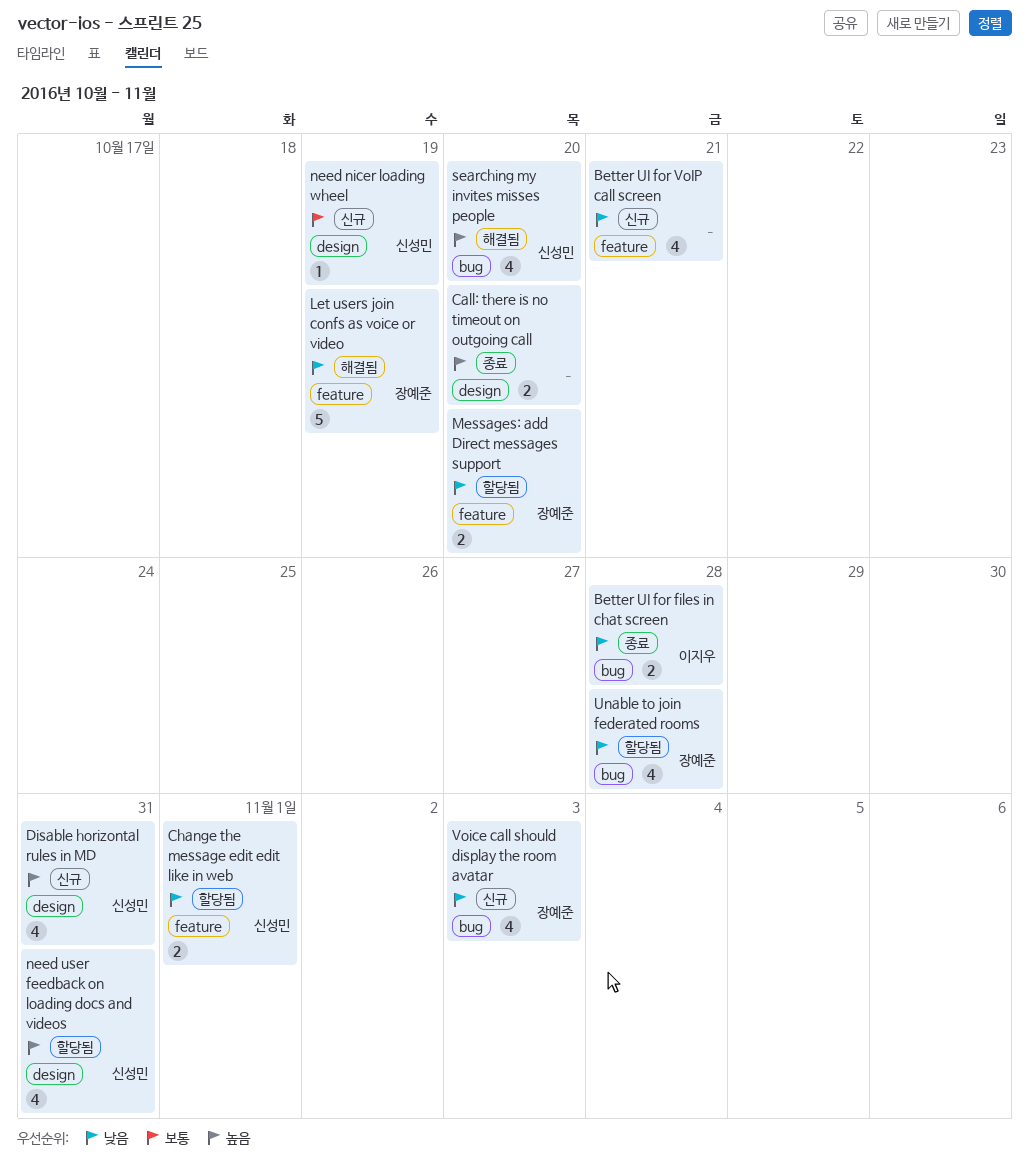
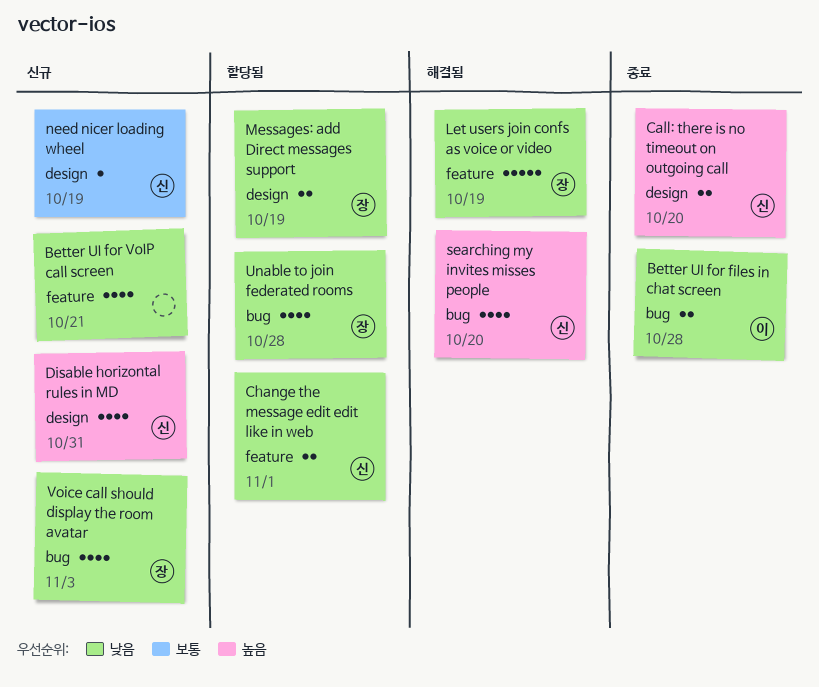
Call: there is no timeout on outgoing call, owner: none -> 신성민
Messages: add Direct messages support, label: feature -> design
Messages: add Direct messages support, due: Oct 20 -> Oct 19
need user feedback on loading docs and videos: present -> none

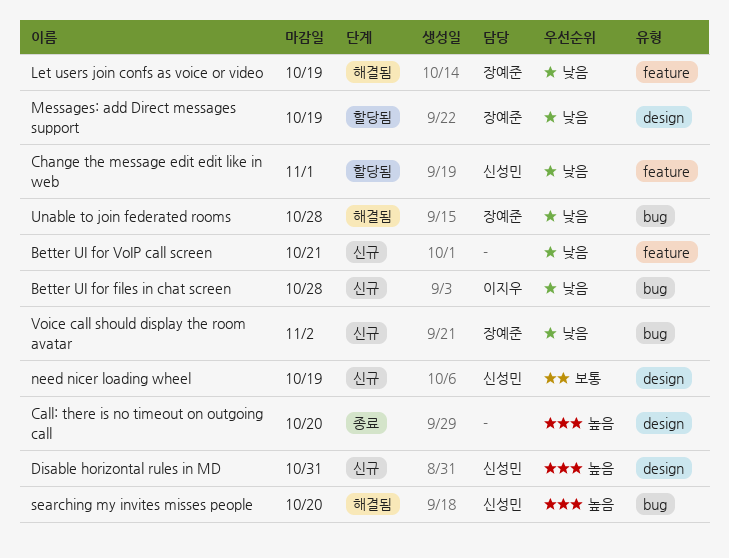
Better UI for files in chat screen, status: 종료 -> 신규
Call: there is no timeout on outgoing call, owner: 신성민 -> none
Unable to join federated rooms, status: 할당됨 -> 해결됨
Voice call should display the room avatar, due: Nov 3 -> Nov 2

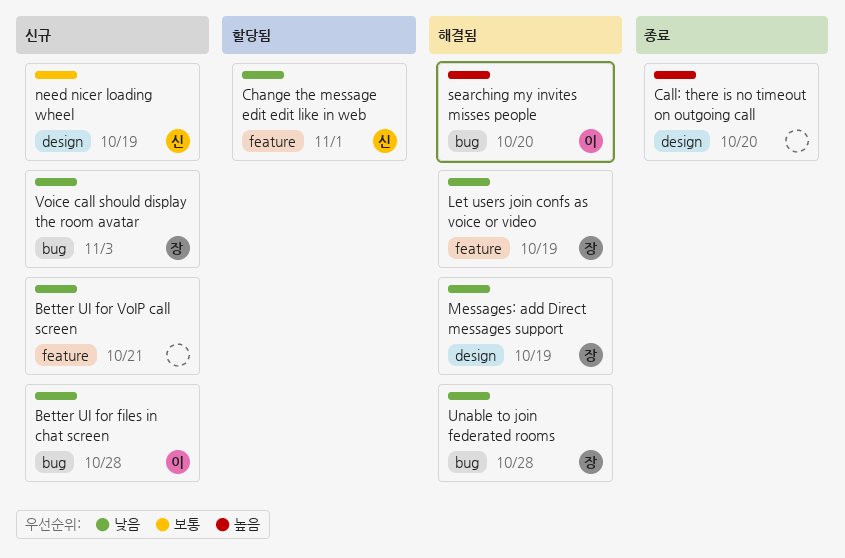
Disable horizontal rules in MD: present -> none
Messages: add Direct messages support, status: 할당됨 -> 해결됨
searching my invites misses people, owner: 신성민 -> 이지우
Voice call should display the room avatar, due: Nov 2 -> Nov 3

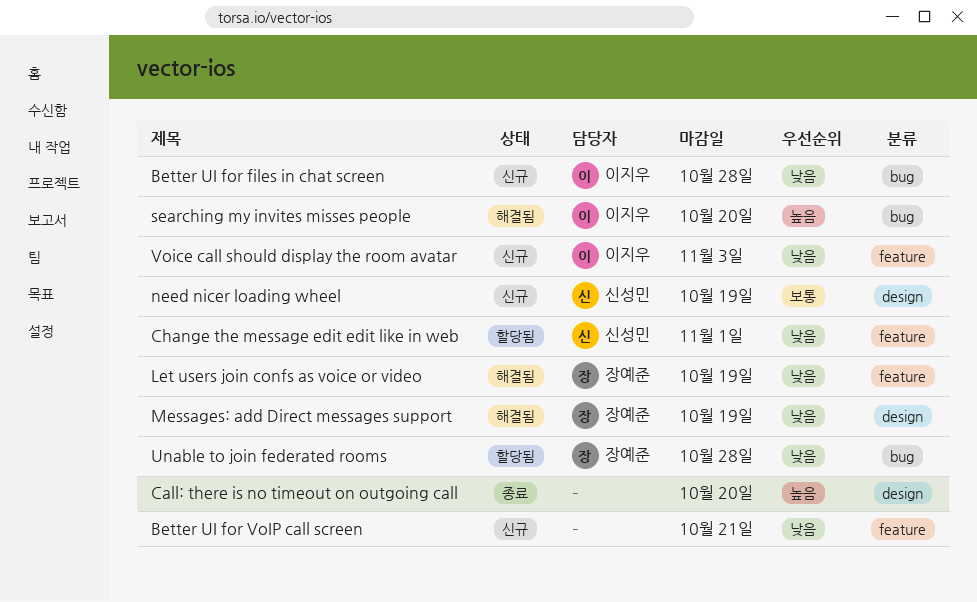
Unable to join federated rooms, status: 해결됨 -> 할당됨
Voice call should display the room avatar, owner: 장예준 -> 이지우
Voice call should display the room avatar, label: bug -> feature

